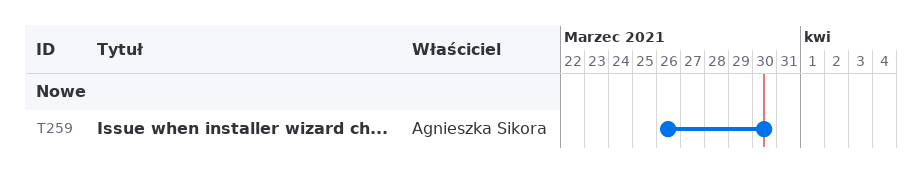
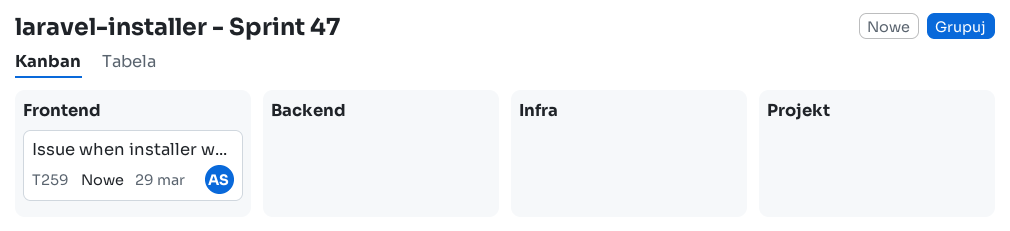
T259, due: Mar 30 -> Mar 29

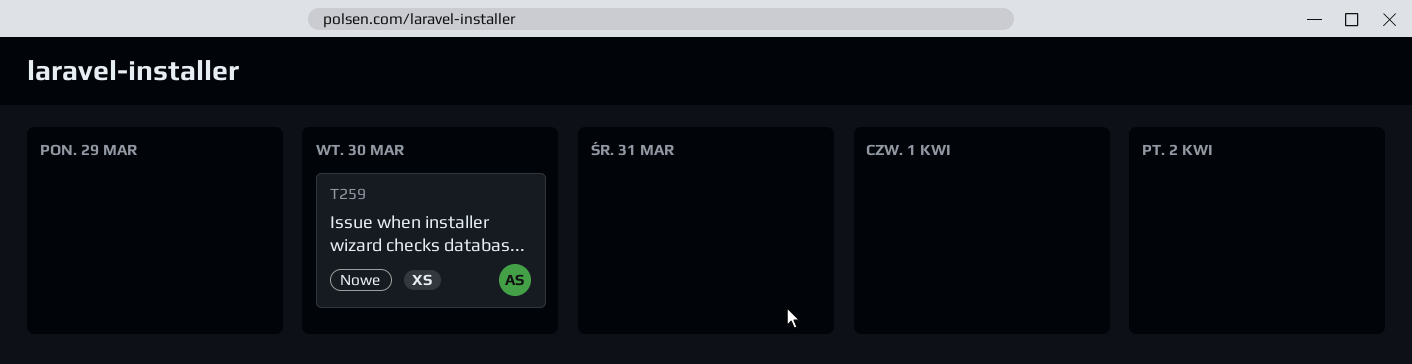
T259, due: Mar 29 -> Mar 30

